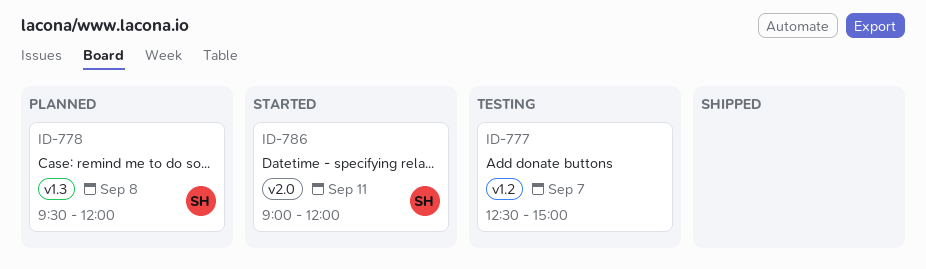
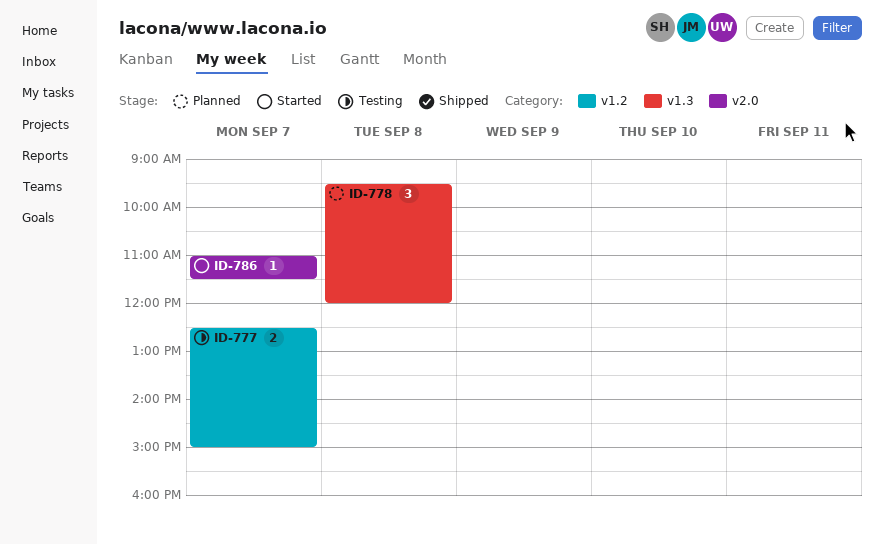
ID-786, day: Sep 11 -> Sep 7
ID-786, begins: 09:00 -> 11:00
ID-786, ends: 12:00 -> 11:30

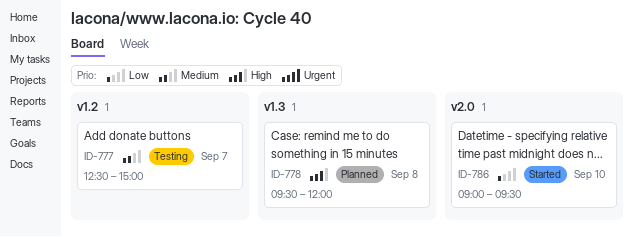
ID-786, day: Sep 7 -> Sep 10
ID-786, begins: 11:00 -> 09:00
ID-786, ends: 11:30 -> 09:30

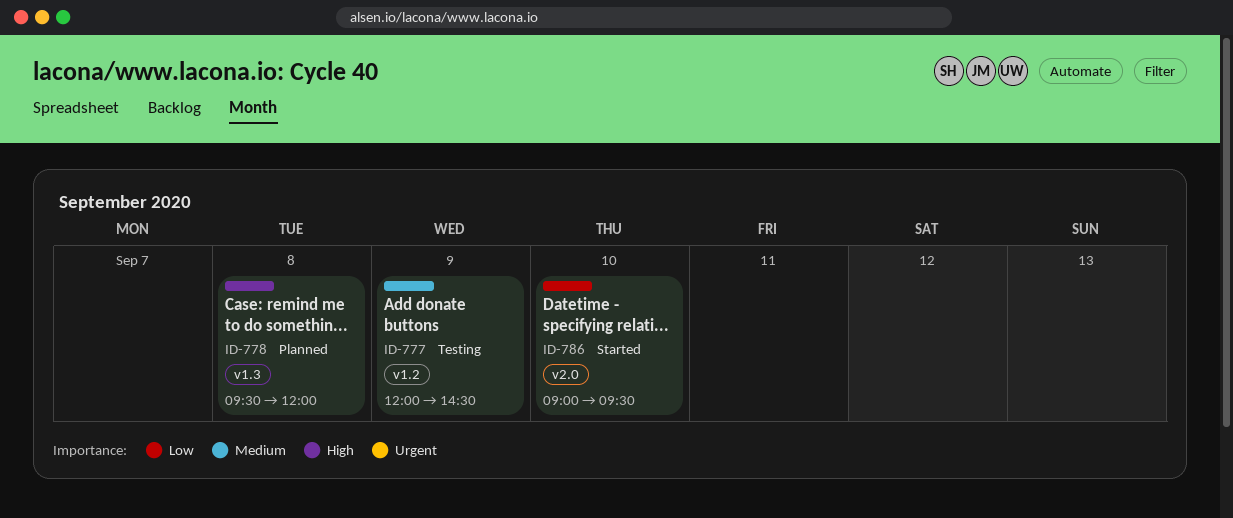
ID-777, day: Sep 7 -> Sep 9
ID-777, begins: 12:30 -> 12:00
ID-777, ends: 15:00 -> 14:30

